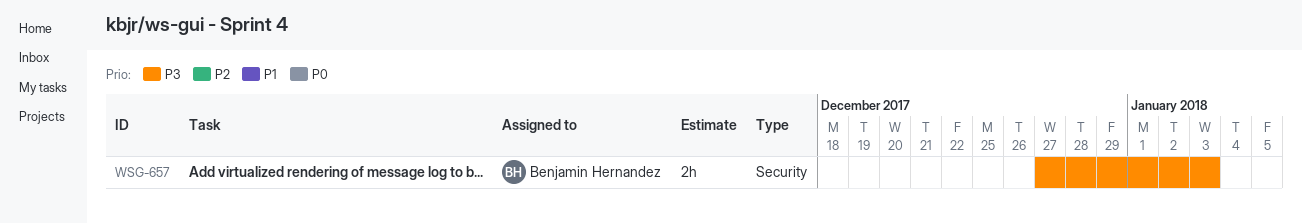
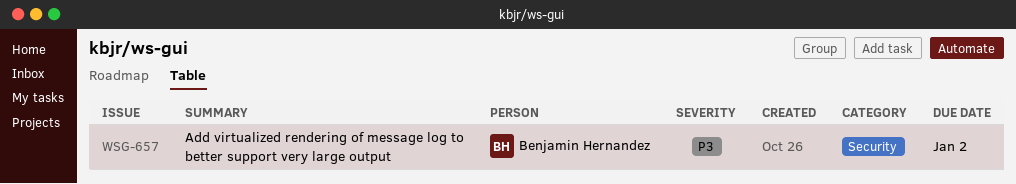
WSG-657, due: Jan 3 -> Jan 2

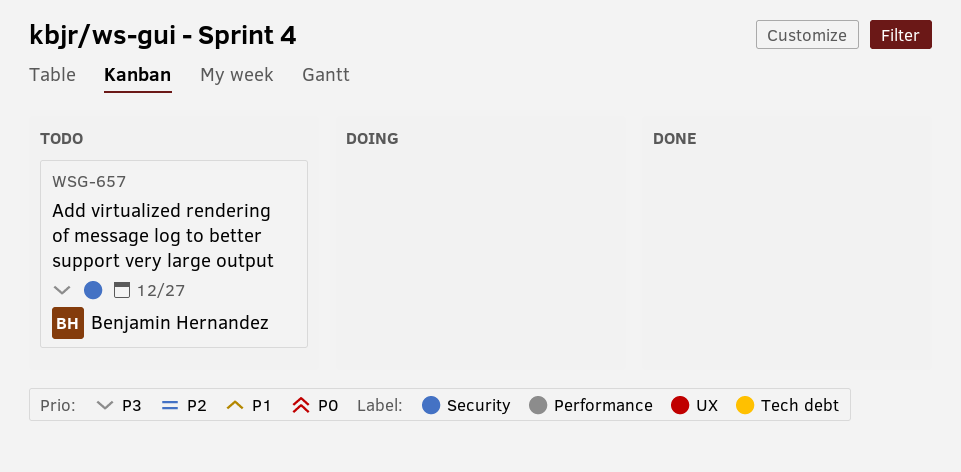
WSG-657, due: Jan 2 -> Dec 27

